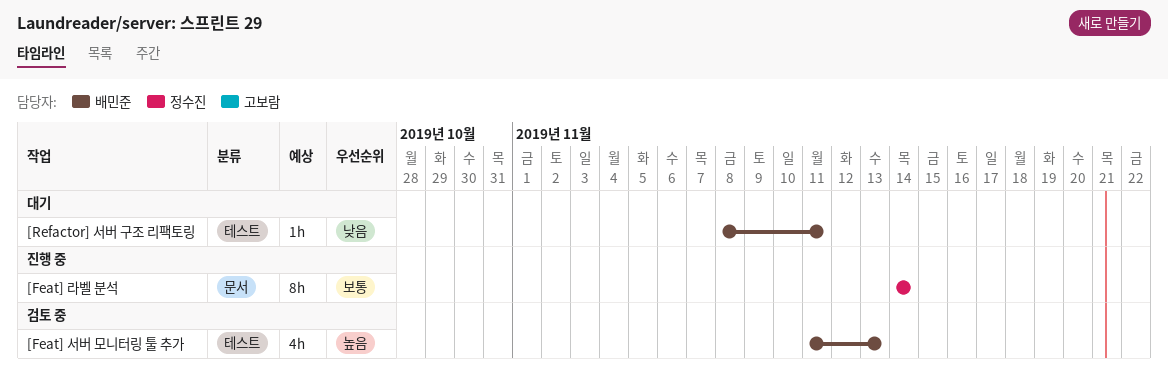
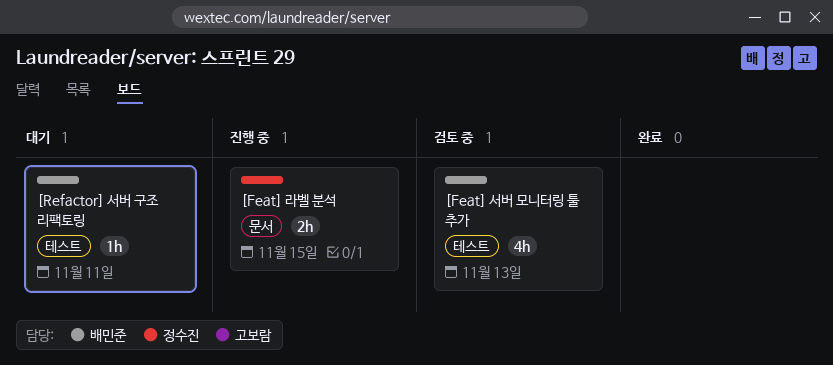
[Feat] 라벨 분석, estimate: 8h -> 2h
[Feat] 라벨 분석, due: Nov 14 -> Nov 15

